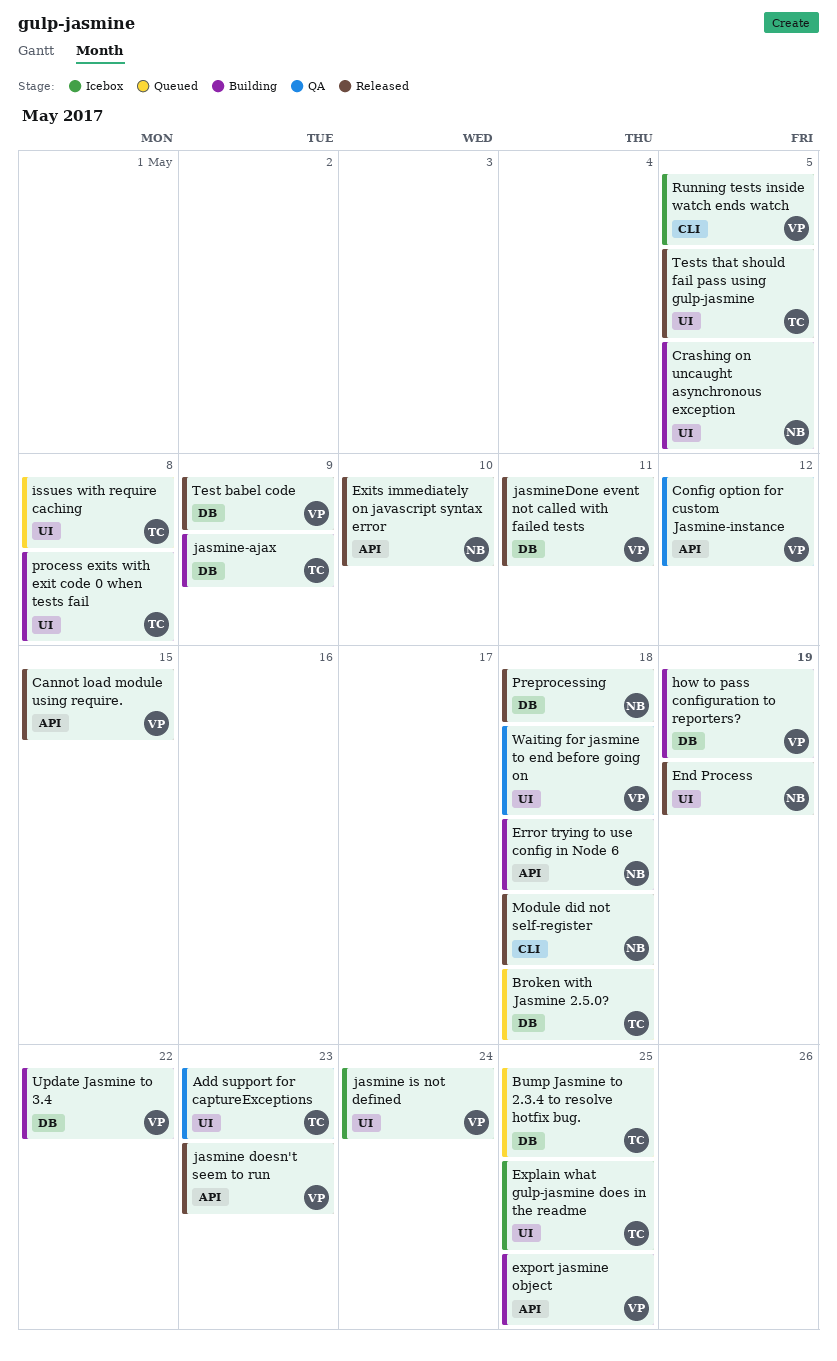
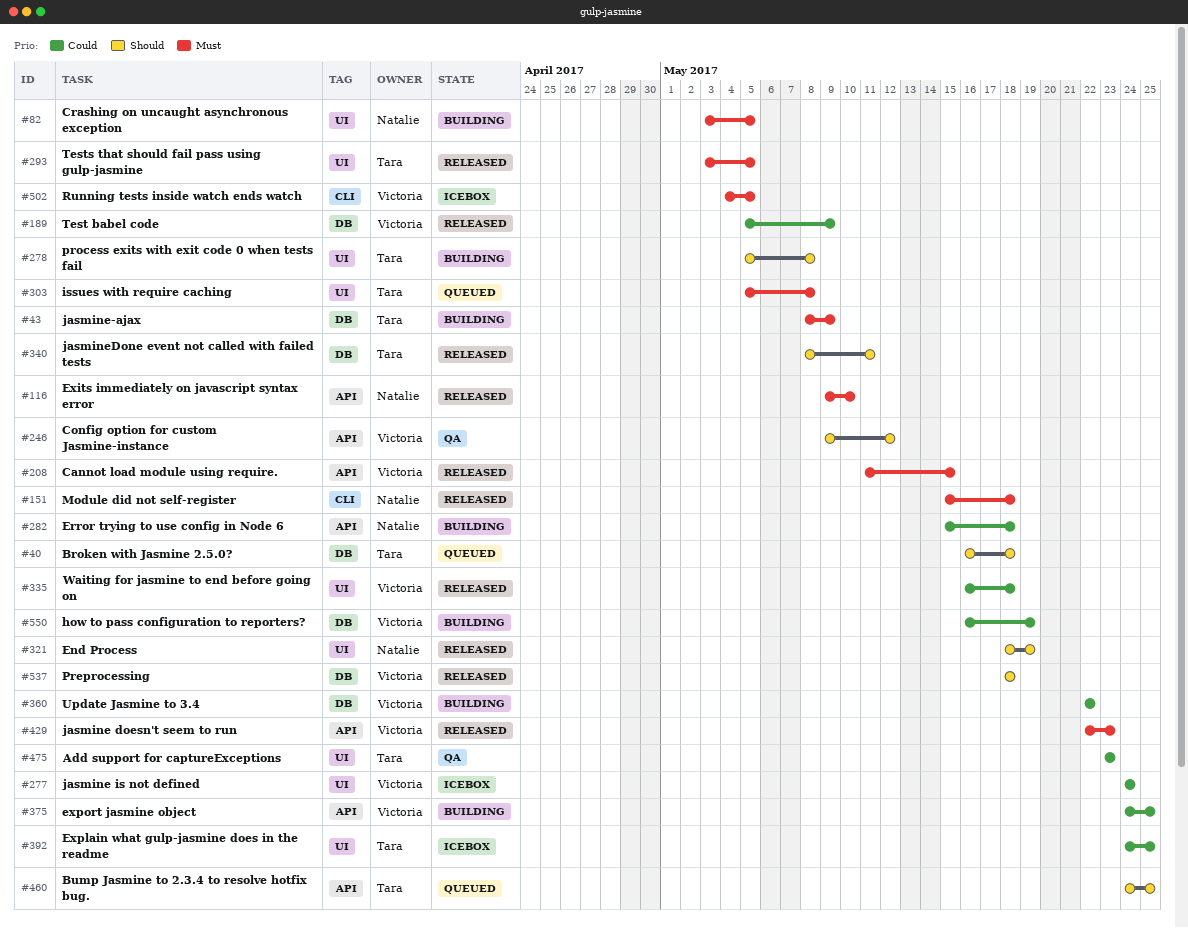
Bump Jasmine to 2.3.4 to resolve hotfix bug., label: DB -> API
jasmineDone event not called with failed tests, owner: Victoria -> Tara
Preprocessing, owner: Natalie -> Victoria
Waiting for jasmine to end before going on, status: QA -> Released

